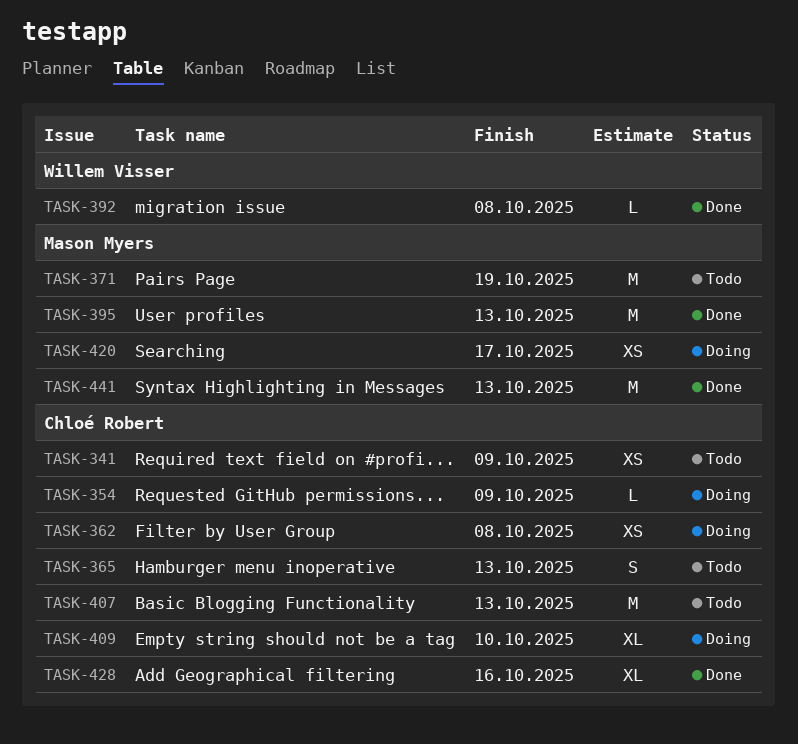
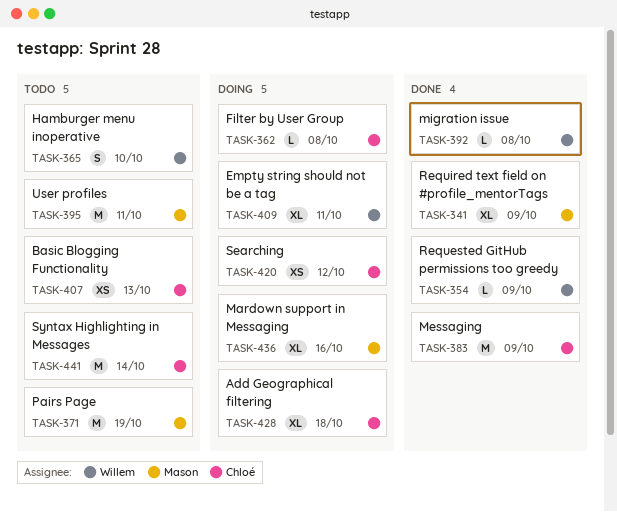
TASK-341, status: Todo -> Done
TASK-341, owner: Chloé Robert -> Mason Myers
TASK-341, estimate: XS -> XL
TASK-354, status: Doing -> Done
TASK-354, owner: Chloé Robert -> Willem Visser
TASK-362, estimate: XS -> L
TASK-365, owner: Chloé Robert -> Willem Visser
TASK-365, due: Oct 13 -> Oct 10
TASK-383: none -> present
TASK-395, status: Done -> Todo
TASK-395, due: Oct 13 -> Oct 11
TASK-407, estimate: M -> XS
TASK-409, owner: Chloé Robert -> Willem Visser
TASK-409, due: Oct 10 -> Oct 11
TASK-420, owner: Mason Myers -> Chloé Robert
TASK-420, due: Oct 17 -> Oct 12
TASK-428, status: Done -> Doing
TASK-428, due: Oct 16 -> Oct 18
TASK-436: none -> present
TASK-441, status: Done -> Todo
TASK-441, owner: Mason Myers -> Chloé Robert
TASK-441, due: Oct 13 -> Oct 14

